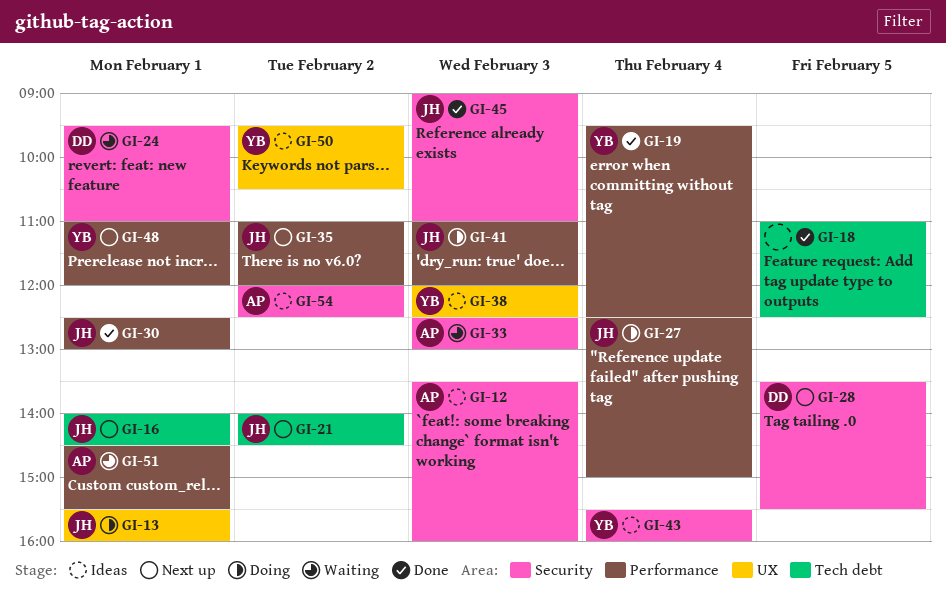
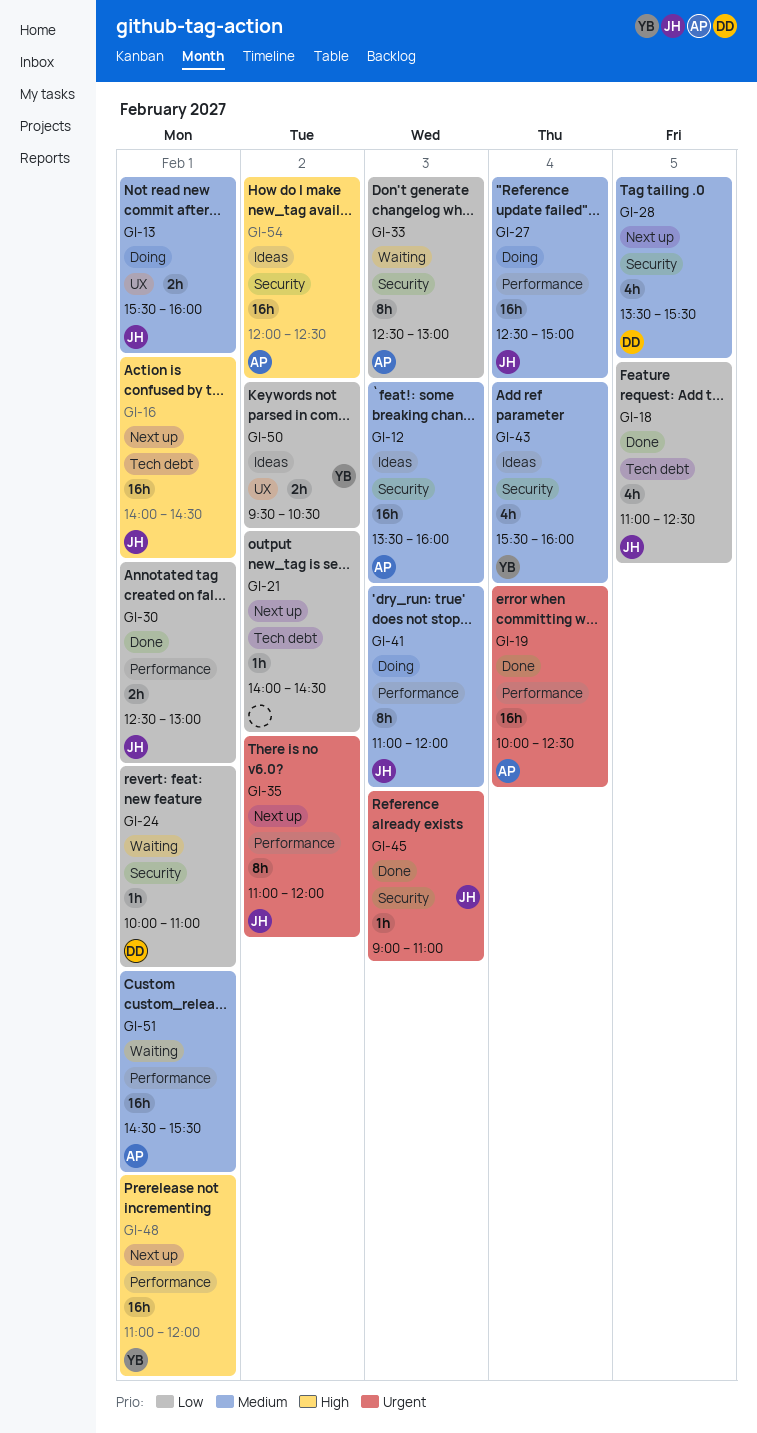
GI-18, owner: none -> JH
GI-19, owner: YB -> AP
GI-19, begins: 09:30 -> 10:00
GI-21, owner: JH -> none
GI-24, begins: 09:30 -> 10:00
GI-38: present -> none

